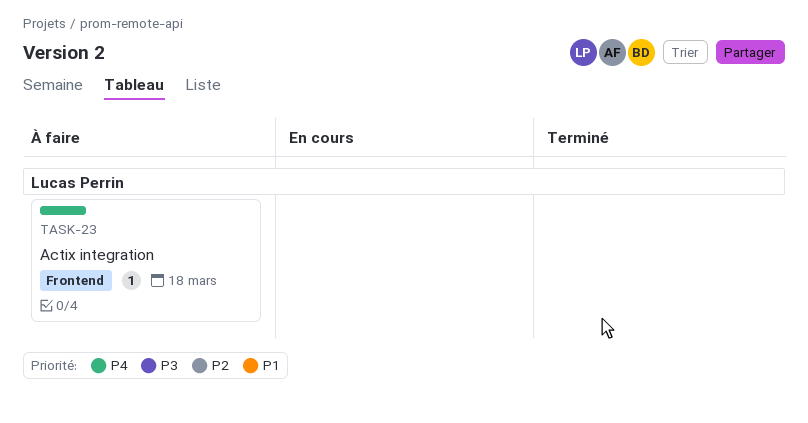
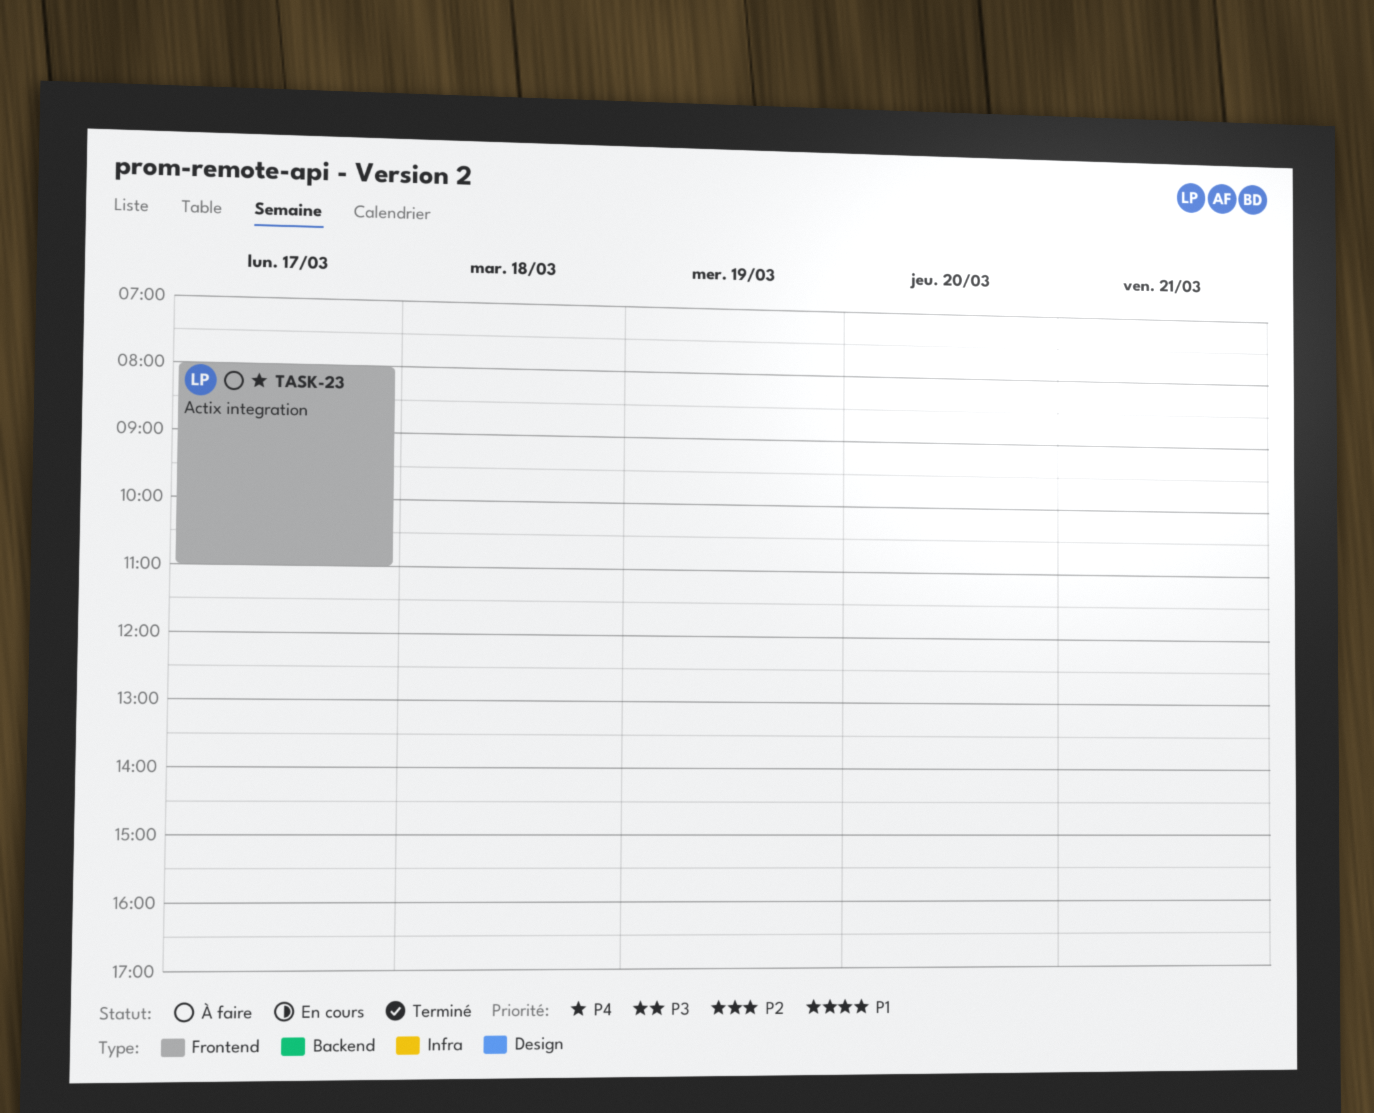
TASK-23, day: Mar 18 -> Mar 17

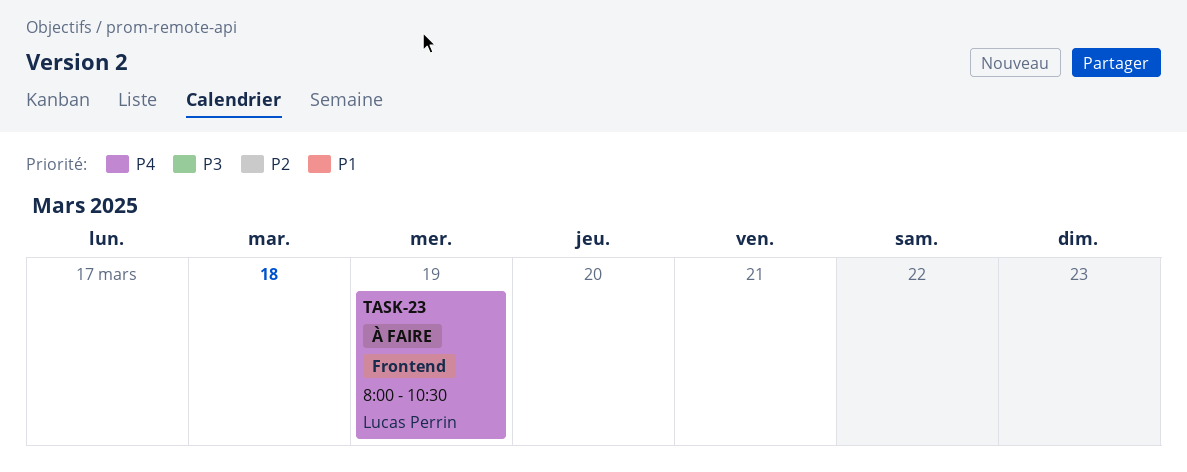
TASK-23, day: Mar 17 -> Mar 19
TASK-23, ends: 11:00 -> 10:30

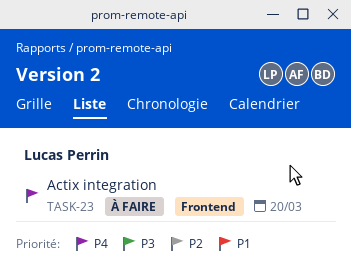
TASK-23, day: Mar 19 -> Mar 20

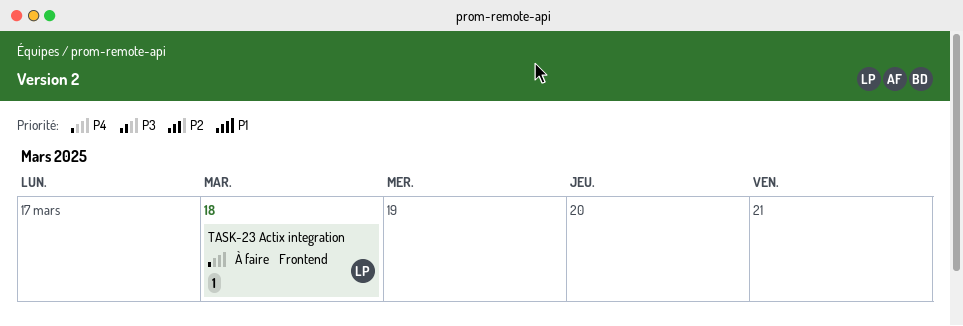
TASK-23, day: Mar 20 -> Mar 18

